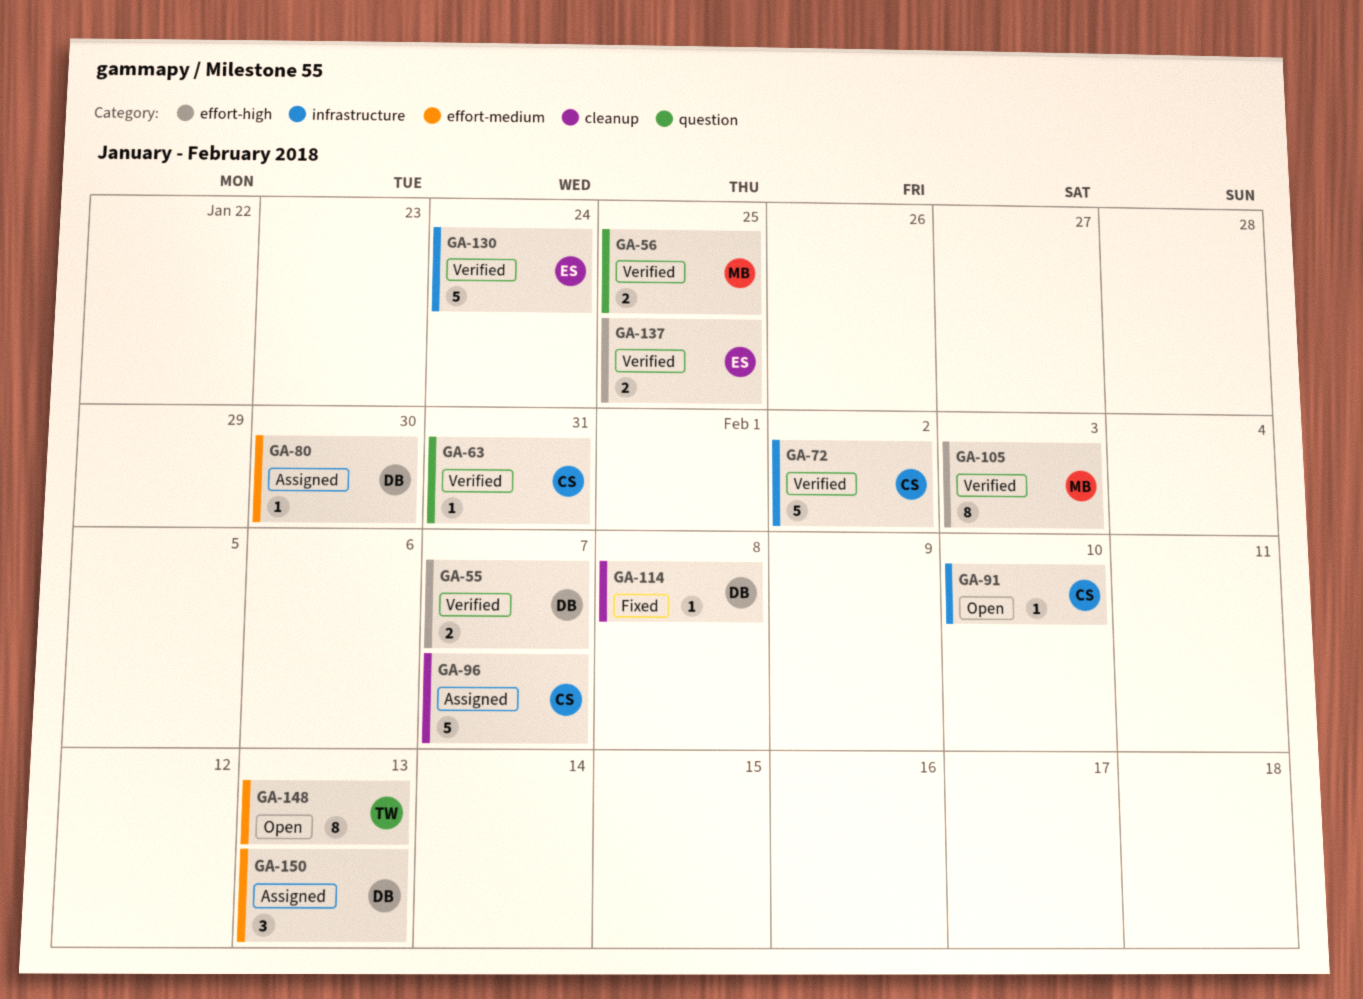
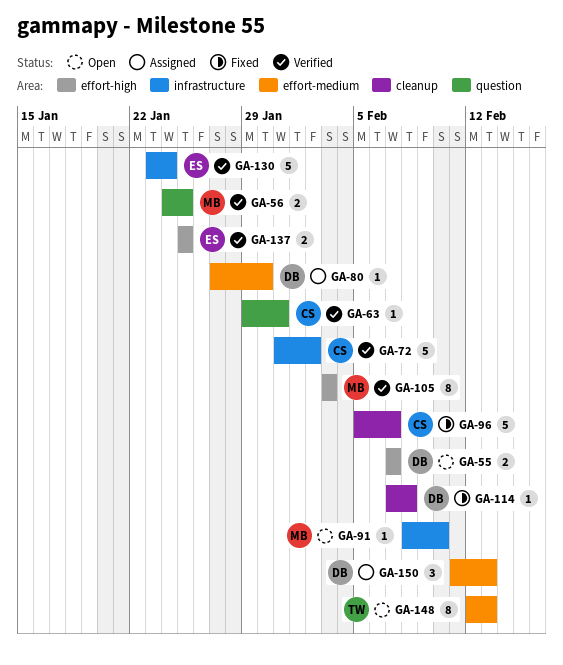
GA-55, status: Verified -> Open
GA-91, owner: CS -> MB
GA-96, status: Assigned -> Fixed

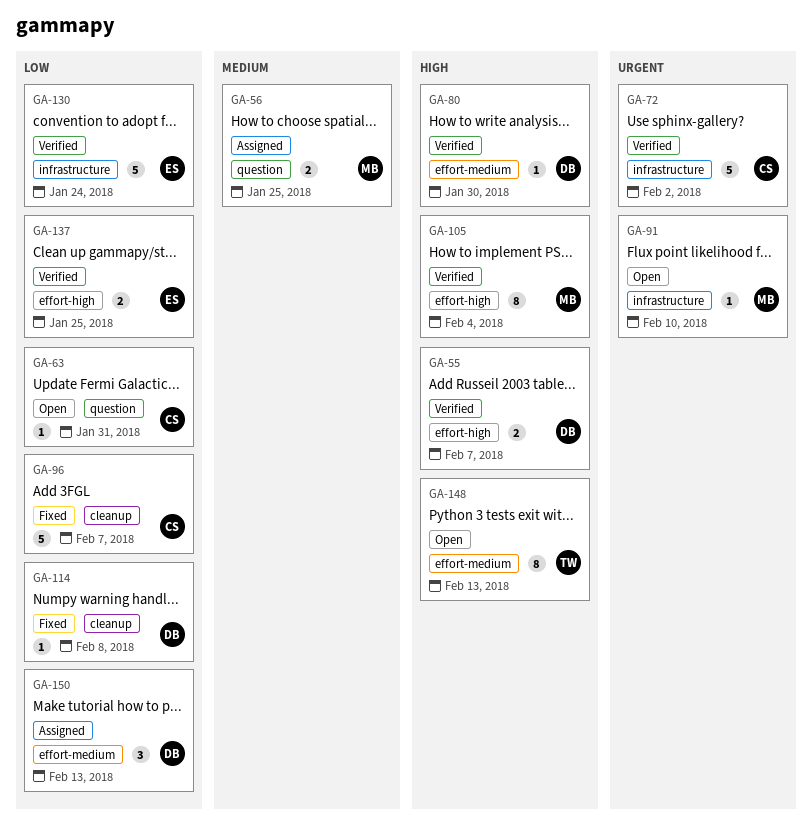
GA-55, status: Open -> Verified
GA-56, status: Verified -> Assigned
GA-63, status: Verified -> Open
GA-80, status: Assigned -> Verified
GA-105, due: Feb 3 -> Feb 4

